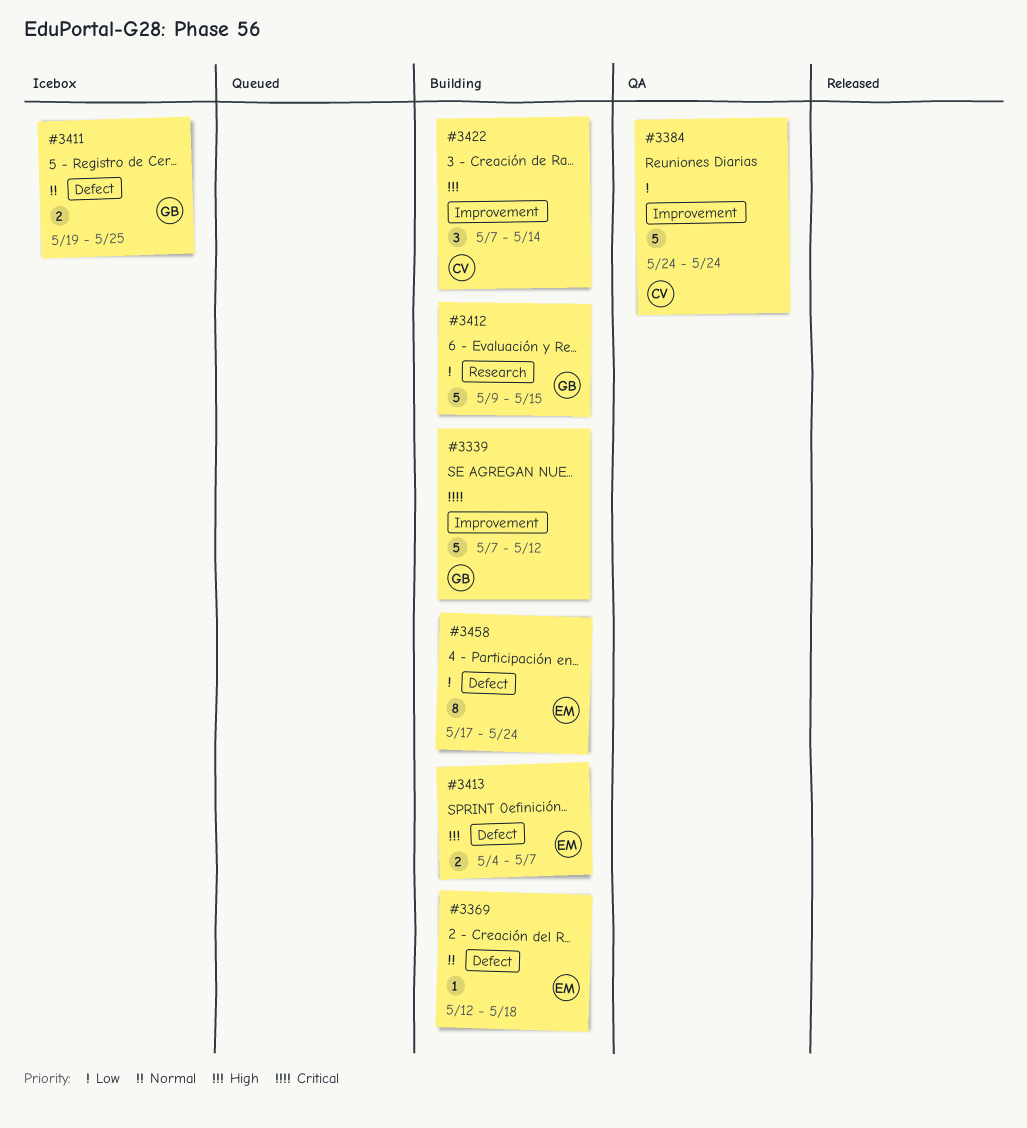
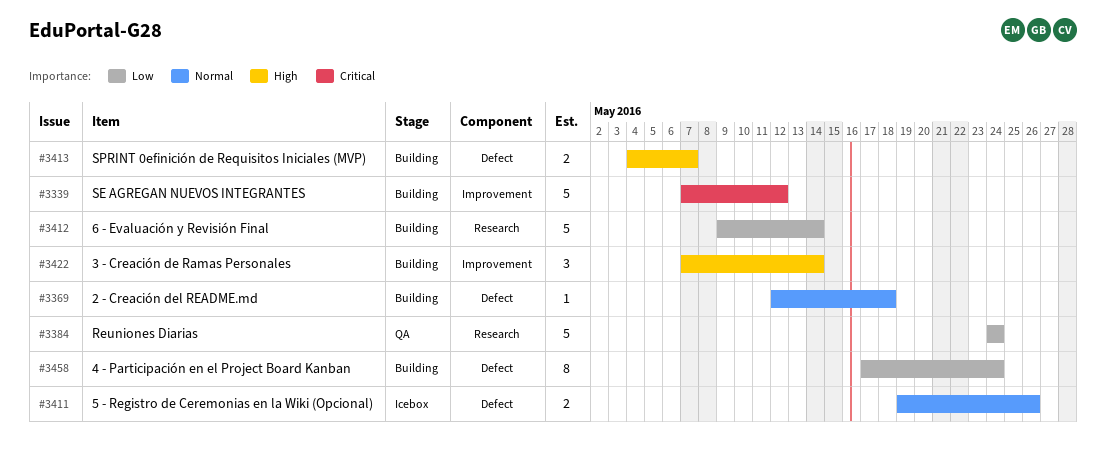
#3384, label: Improvement -> Research
#3411, due: May 25 -> May 26
#3412, due: May 15 -> May 14

